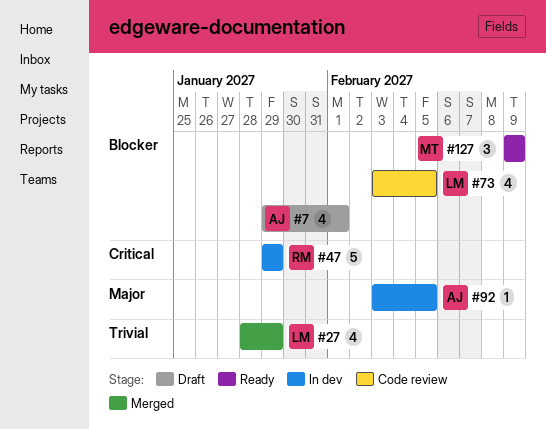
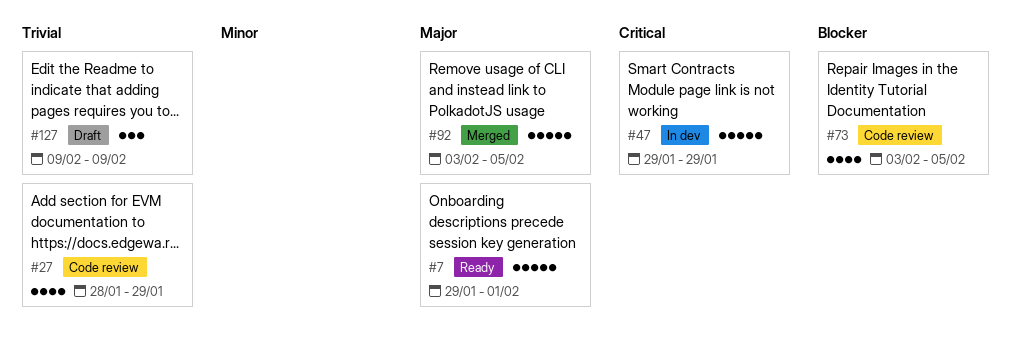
#7, status: Draft -> Ready
#7, priority: Blocker -> Major
#7, estimate: 4 -> 5
#27, status: Merged -> Code review
#92, status: In dev -> Merged
#92, estimate: 1 -> 5
#127, status: Ready -> Draft
#127, priority: Blocker -> Trivial

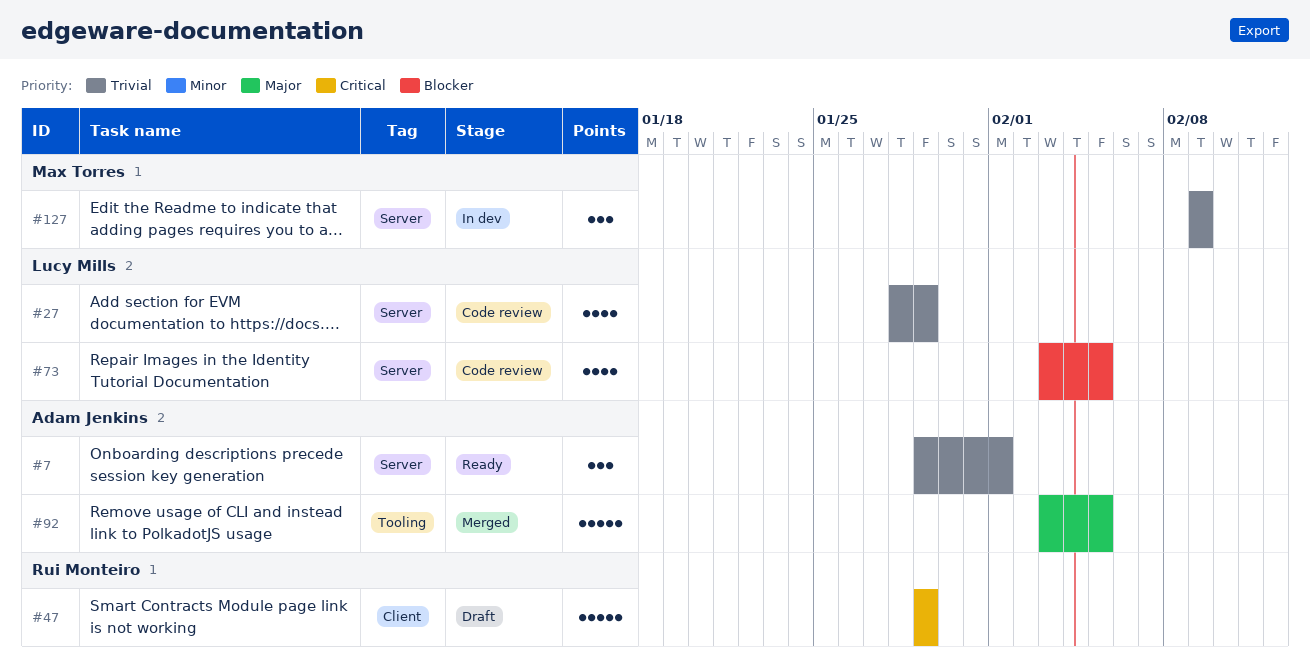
#7, priority: Major -> Trivial
#7, estimate: 5 -> 3
#47, status: In dev -> Draft
#127, status: Draft -> In dev

